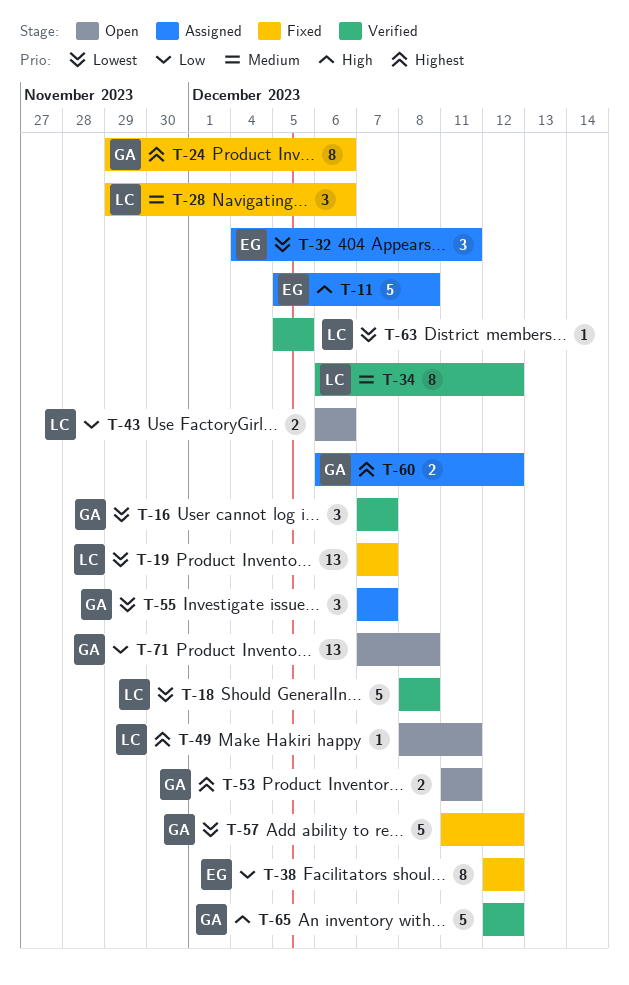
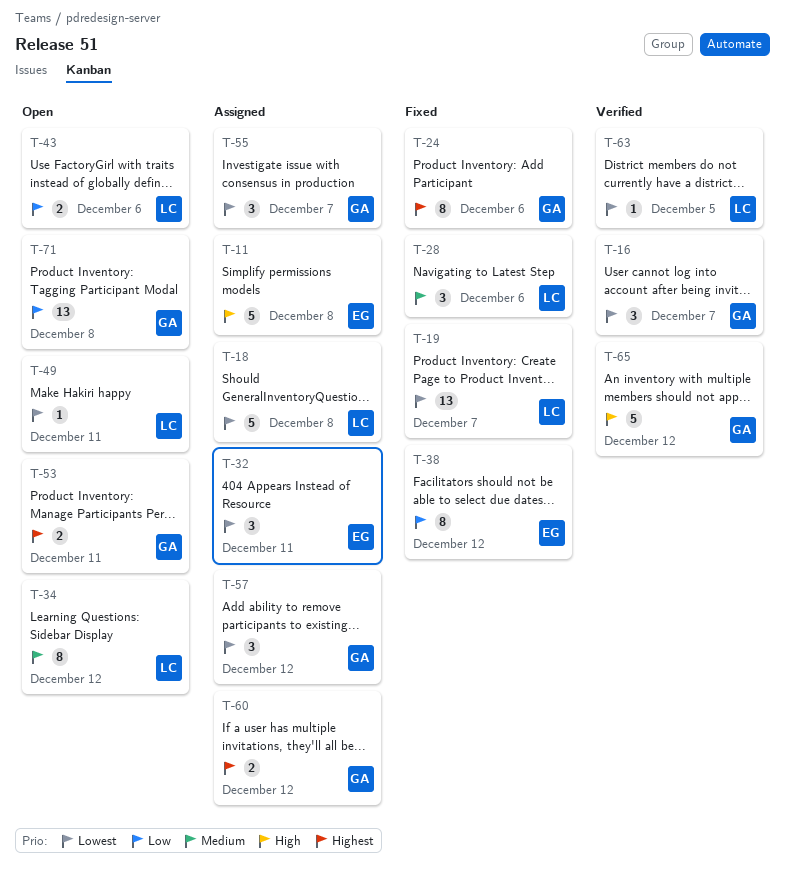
T-18, status: Verified -> Assigned
T-34, status: Verified -> Open
T-49, priority: Highest -> Lowest
T-57, status: Fixed -> Assigned
T-57, estimate: 5 -> 3

